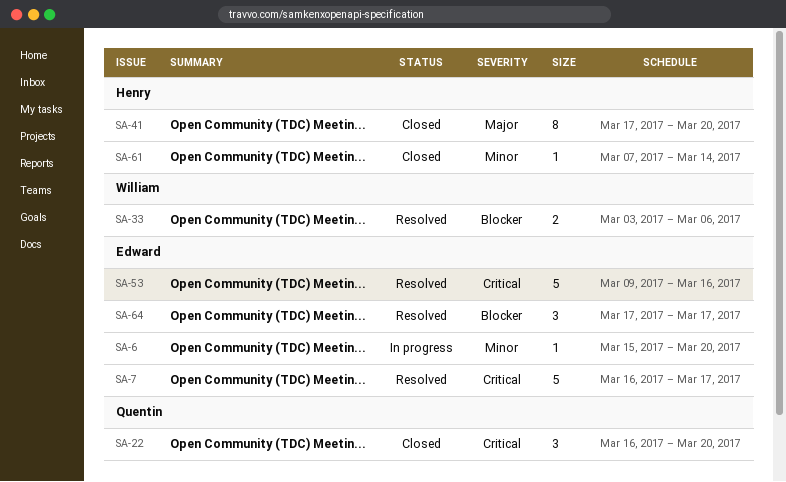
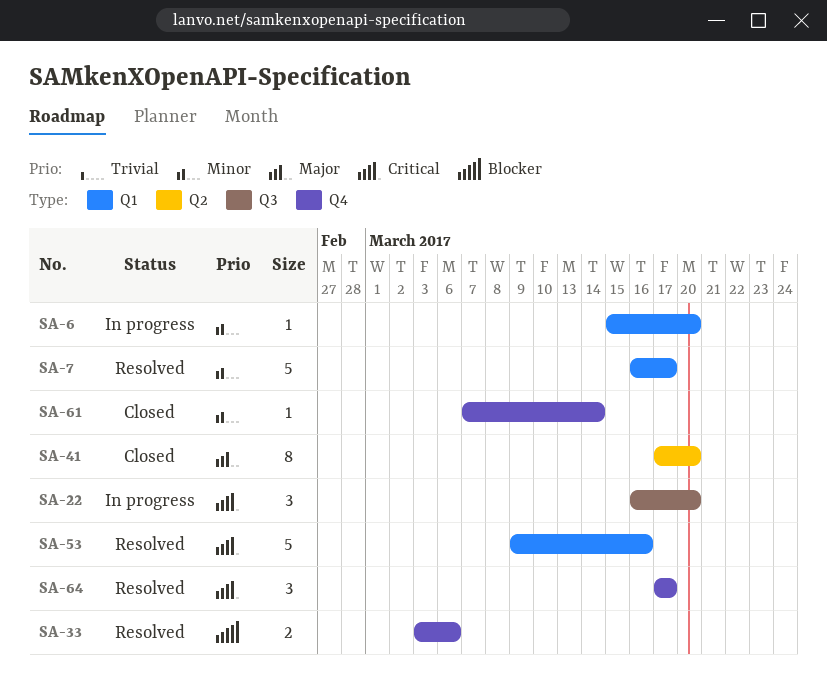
SA-7, priority: Critical -> Minor
SA-22, status: Closed -> In progress
SA-64, priority: Blocker -> Critical

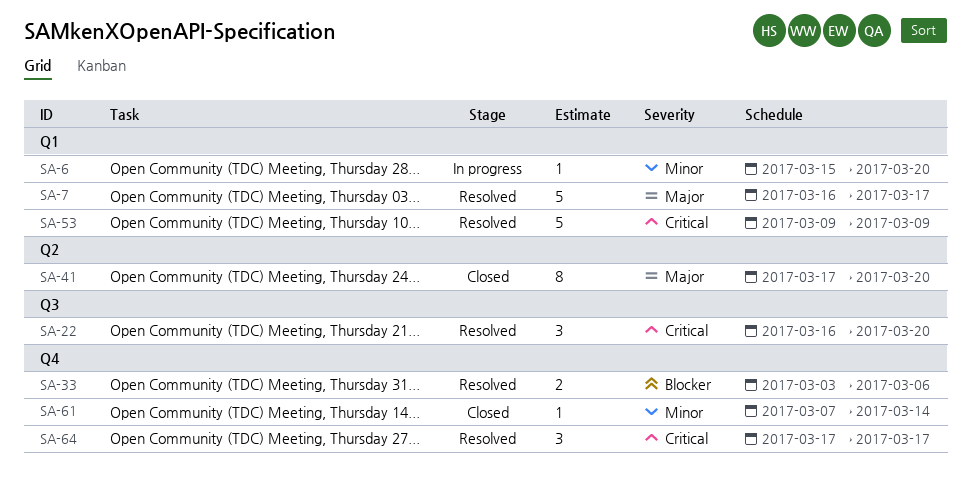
SA-7, priority: Minor -> Major
SA-22, status: In progress -> Resolved
SA-53, due: Mar 16 -> Mar 9

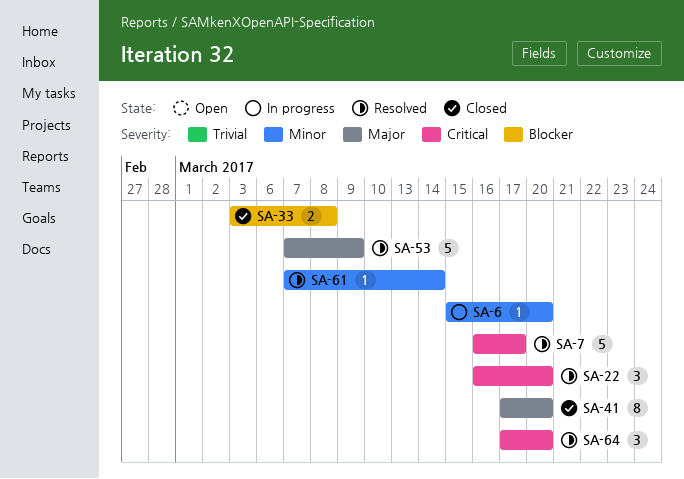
SA-7, priority: Major -> Critical
SA-33, status: Resolved -> Closed
SA-33, due: Mar 6 -> Mar 8
SA-53, priority: Critical -> Major
SA-53, start: Mar 9 -> Mar 7
SA-61, status: Closed -> Resolved
SA-64, due: Mar 17 -> Mar 20

